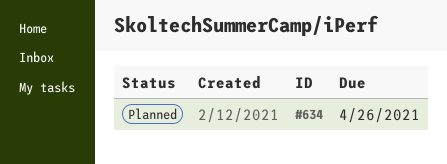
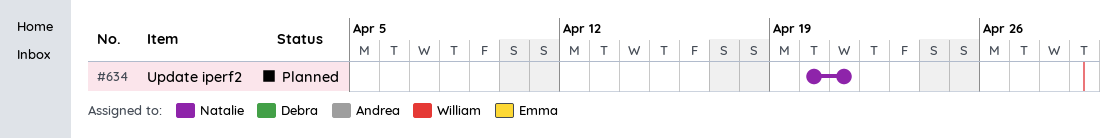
#634, due: Apr 26 -> Apr 21

